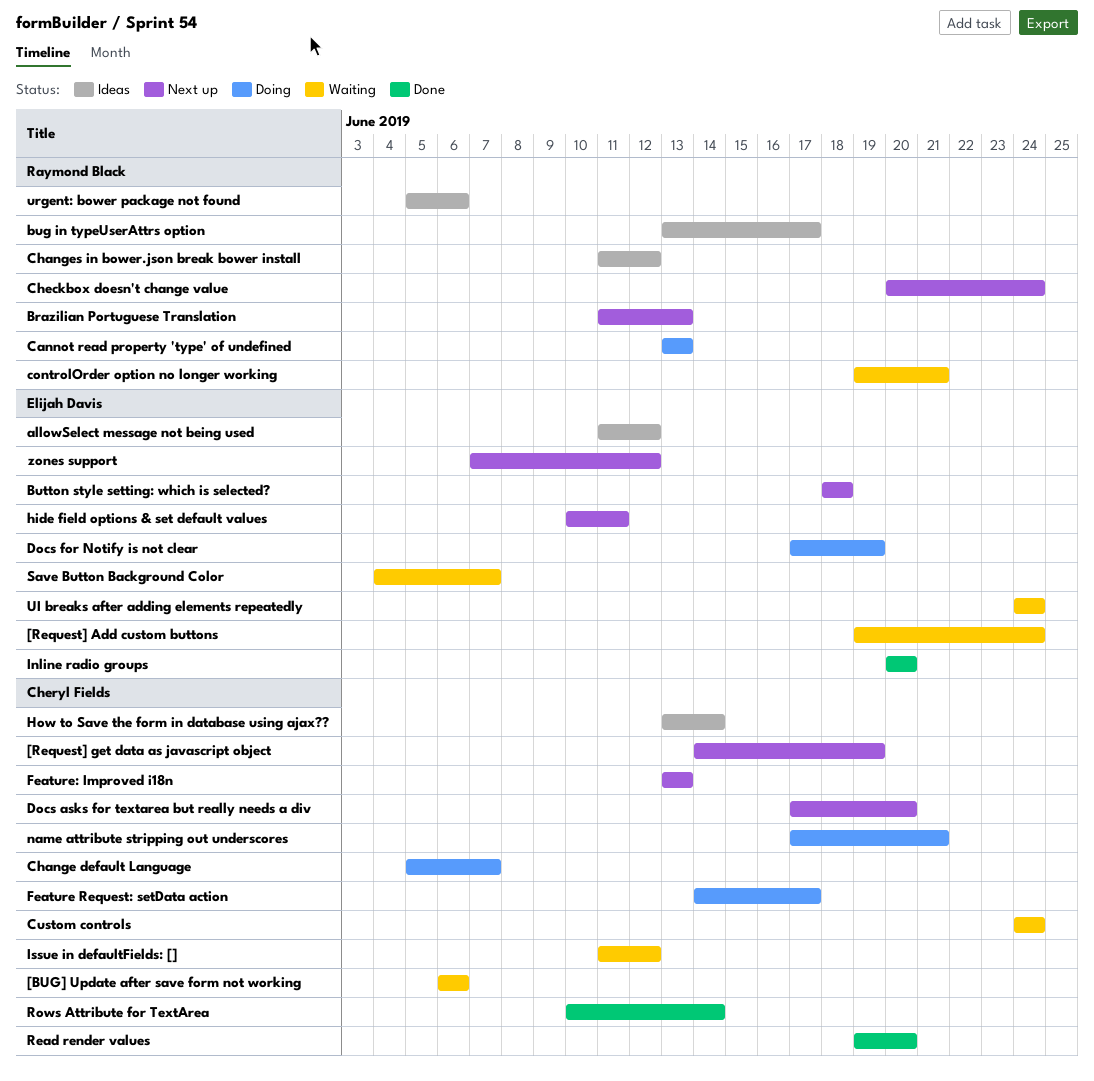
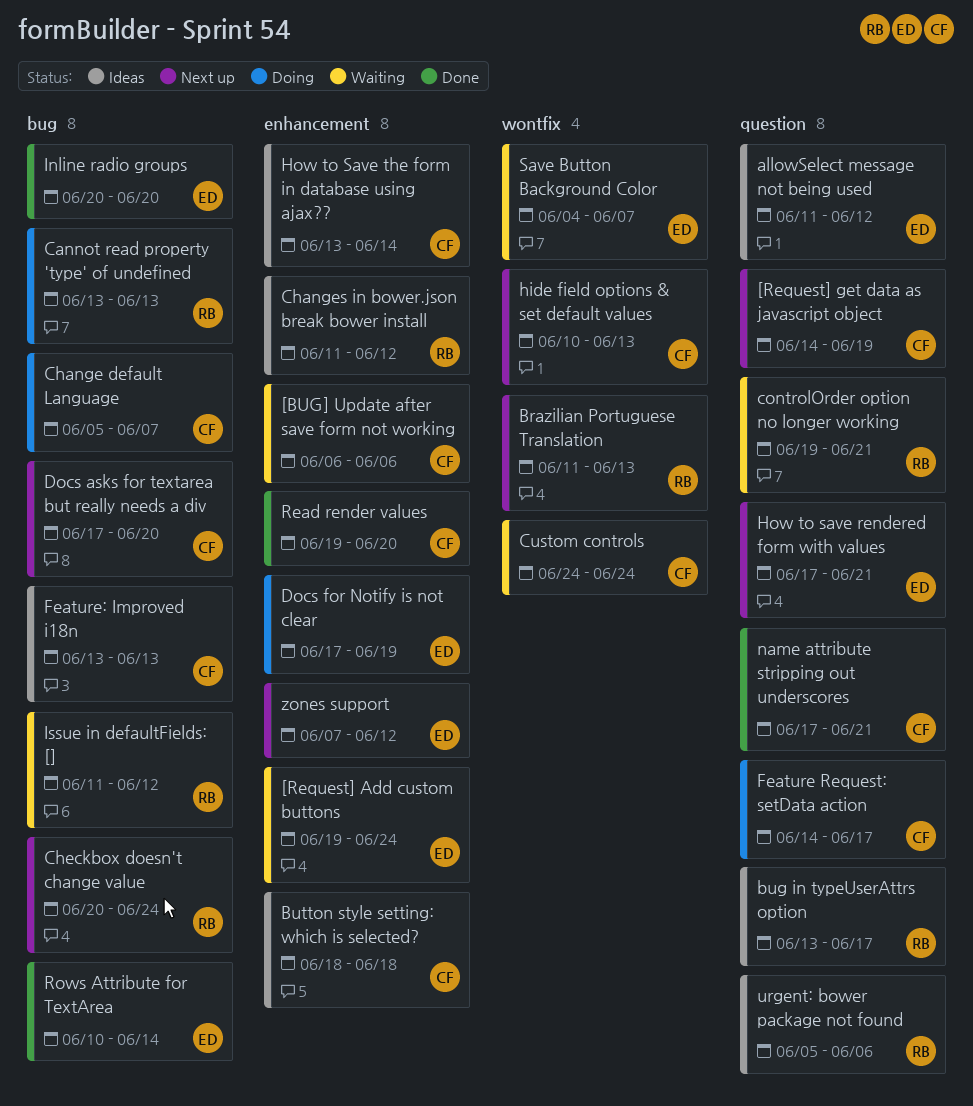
Button style setting: which is selected?, status: Next up -> Ideas
Button style setting: which is selected?, owner: Elijah Davis -> Cheryl Fields
Feature: Improved i18n, status: Next up -> Ideas
hide field options & set default values, owner: Elijah Davis -> Cheryl Fields
hide field options & set default values, due: Jun 11 -> Jun 13
How to save rendered form with values: none -> present
Issue in defaultFields: [], owner: Cheryl Fields -> Raymond Black
name attribute stripping out underscores, status: Doing -> Done
Rows Attribute for TextArea, owner: Cheryl Fields -> Elijah Davis
UI breaks after adding elements repeatedly: present -> none

